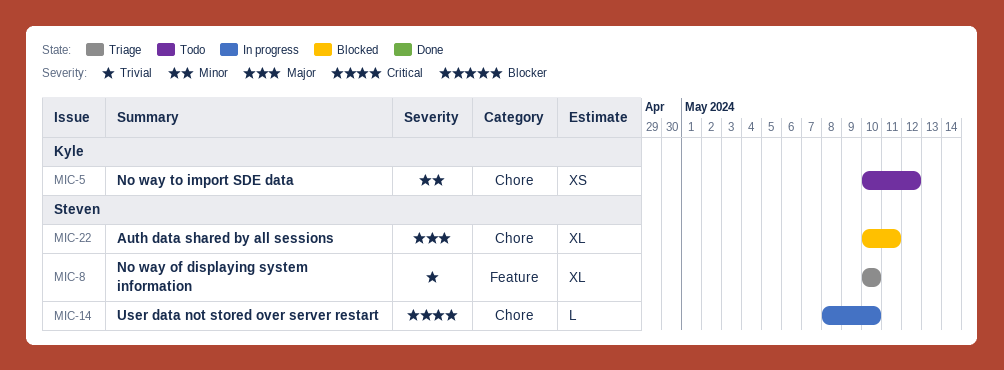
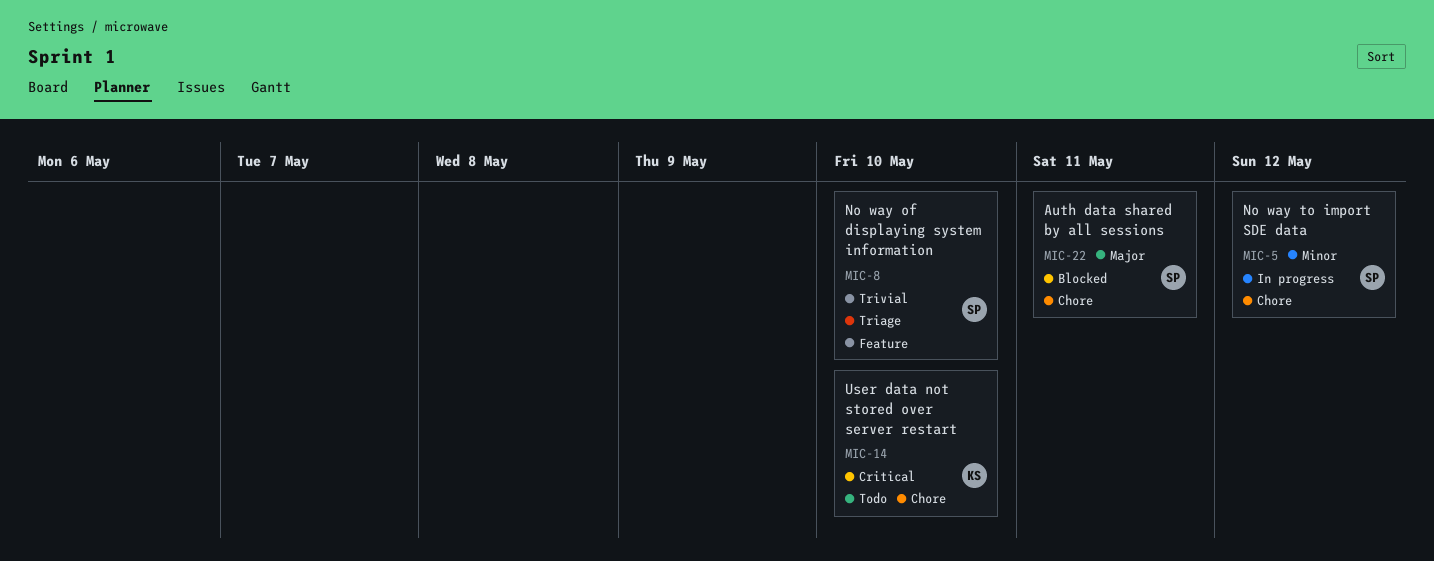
MIC-5, status: Todo -> In progress
MIC-5, owner: Kyle -> Steven
MIC-14, status: In progress -> Todo
MIC-14, owner: Steven -> Kyle

